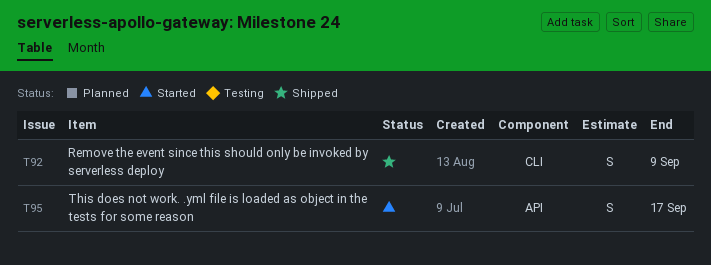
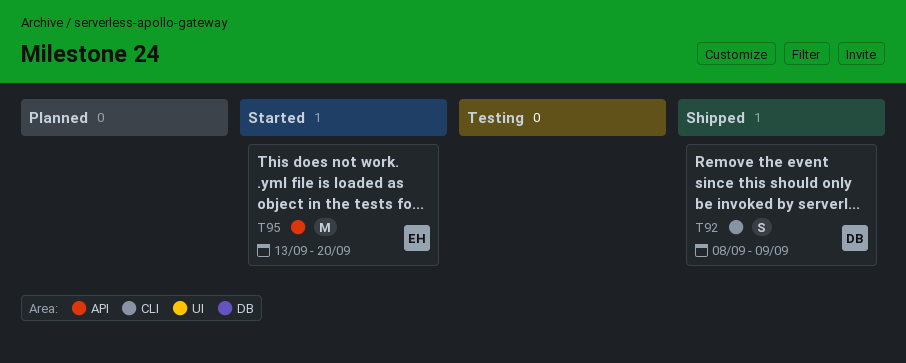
T95, estimate: S -> M
T95, due: Sep 17 -> Sep 20

